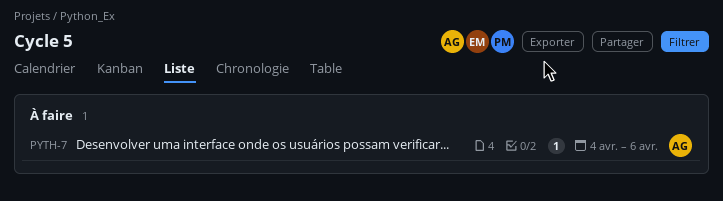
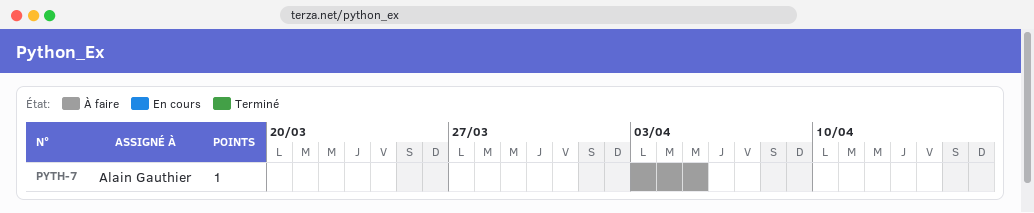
PYTH-7, start: Apr 4 -> Apr 3
PYTH-7, due: Apr 6 -> Apr 5

